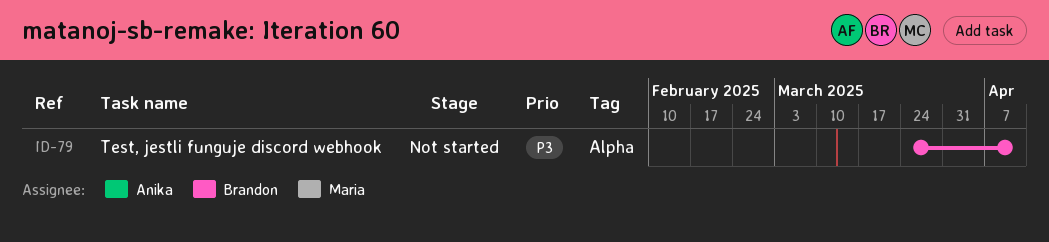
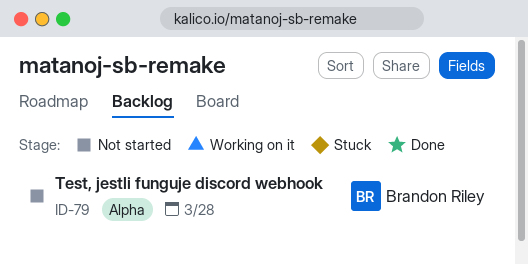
ID-79, due: Apr 11 -> Mar 28

